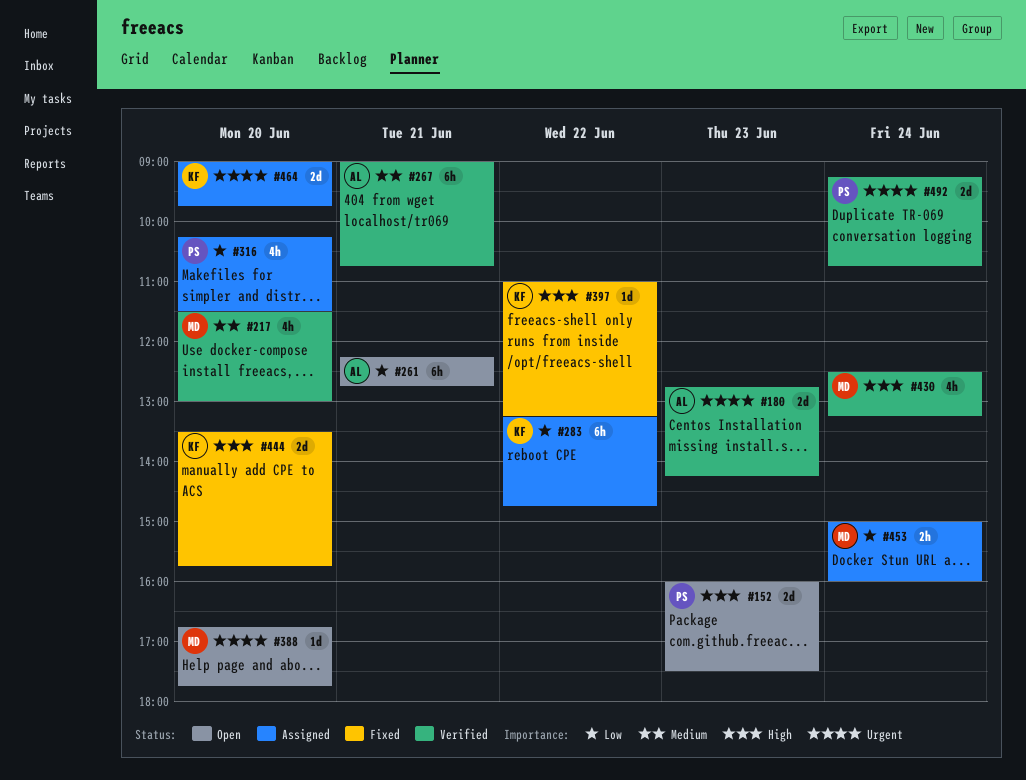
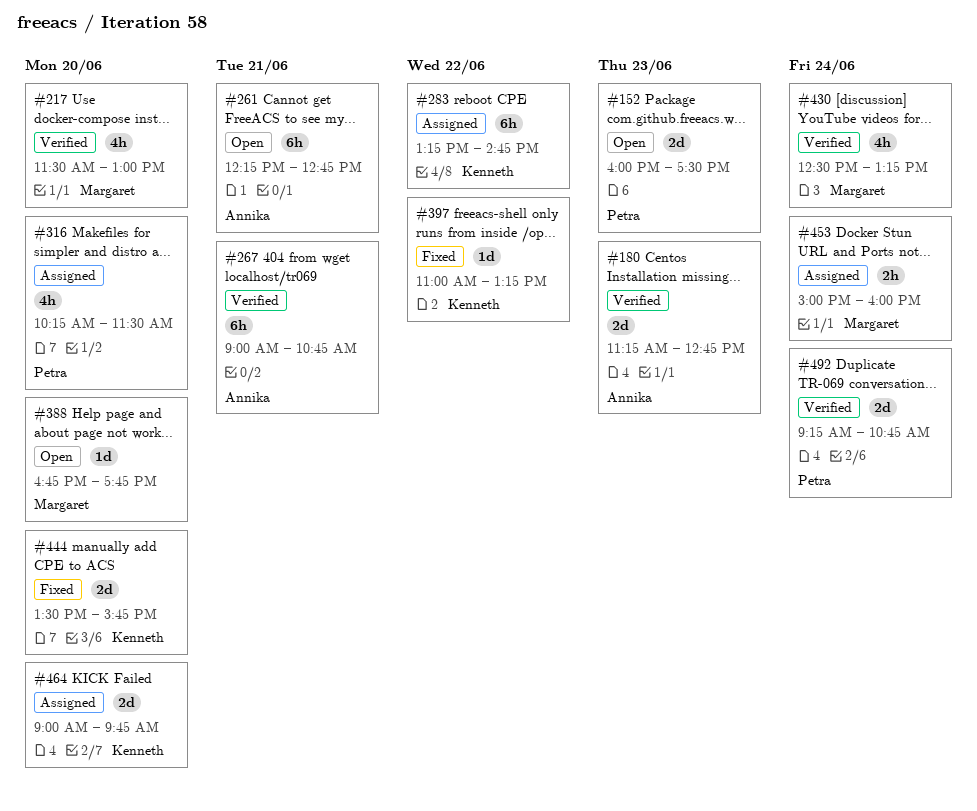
#180, begins: 12:45 -> 11:15
#180, ends: 14:15 -> 12:45

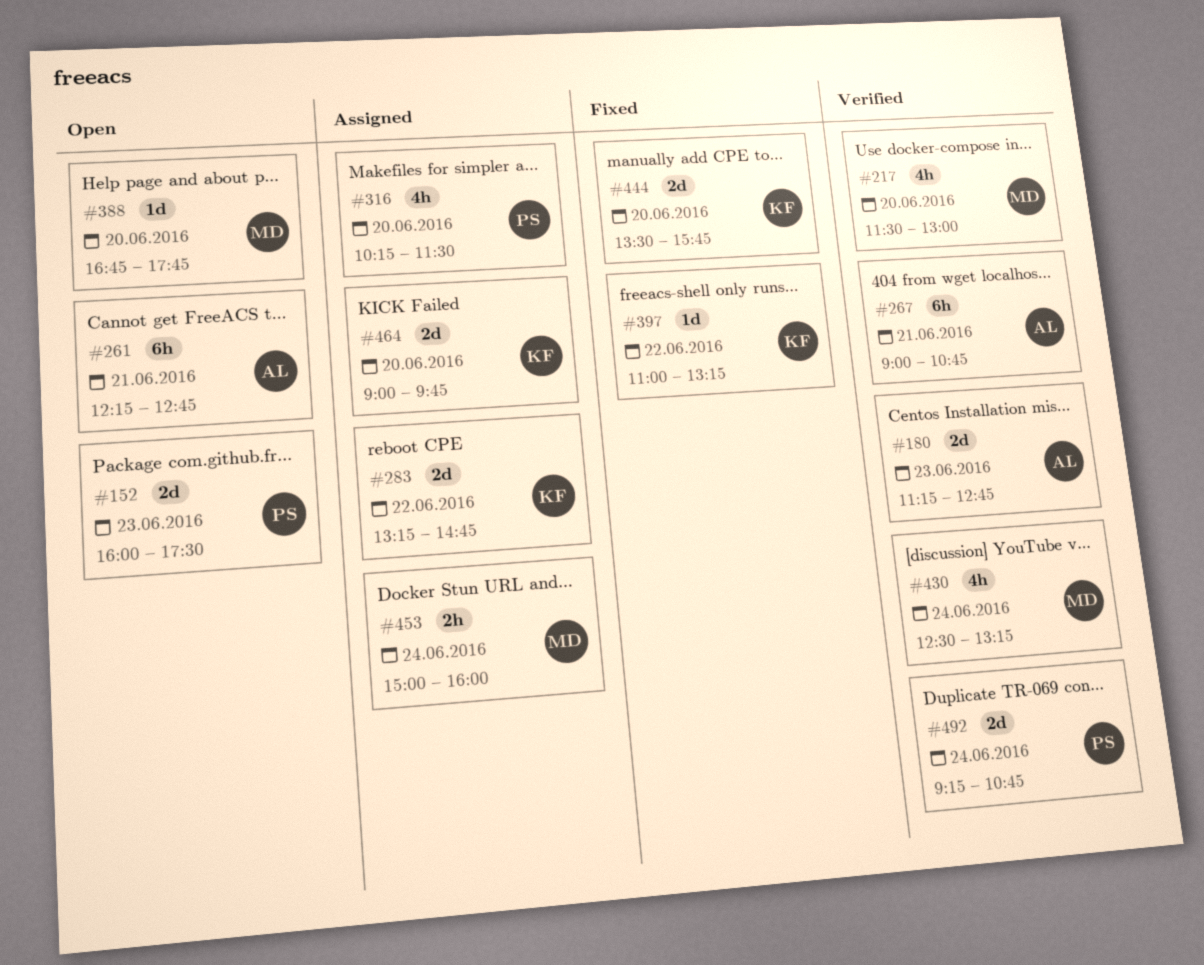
#283, estimate: 6h -> 2d

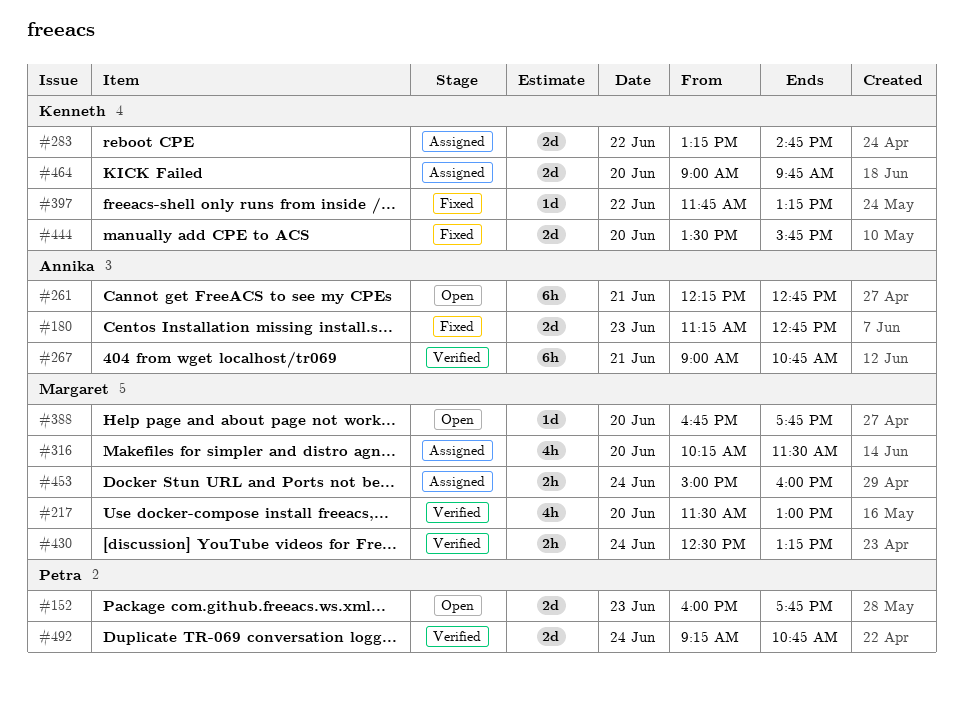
#152, ends: 17:30 -> 17:45
#180, status: Verified -> Fixed
#316, owner: Petra -> Margaret
#397, begins: 11:00 -> 11:45
#430, estimate: 4h -> 2h

